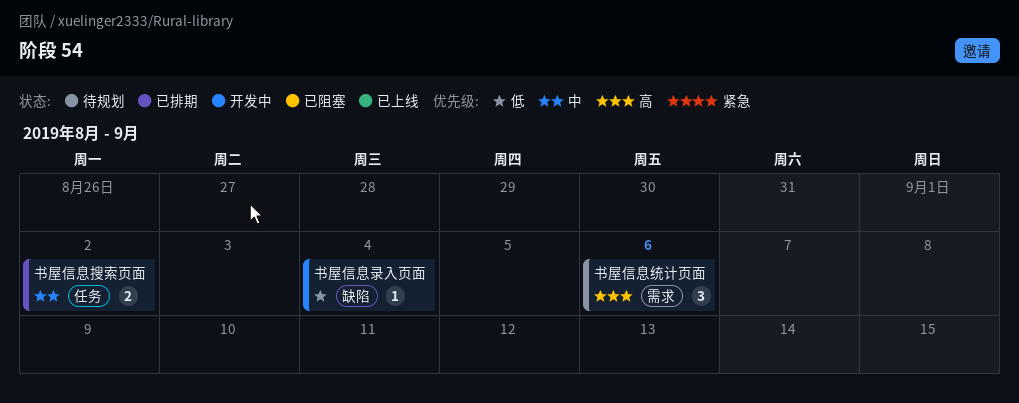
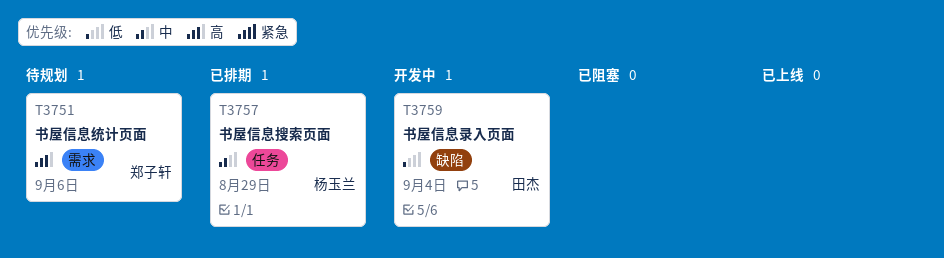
书屋信息搜索页面, due: Sep 2 -> Aug 29

